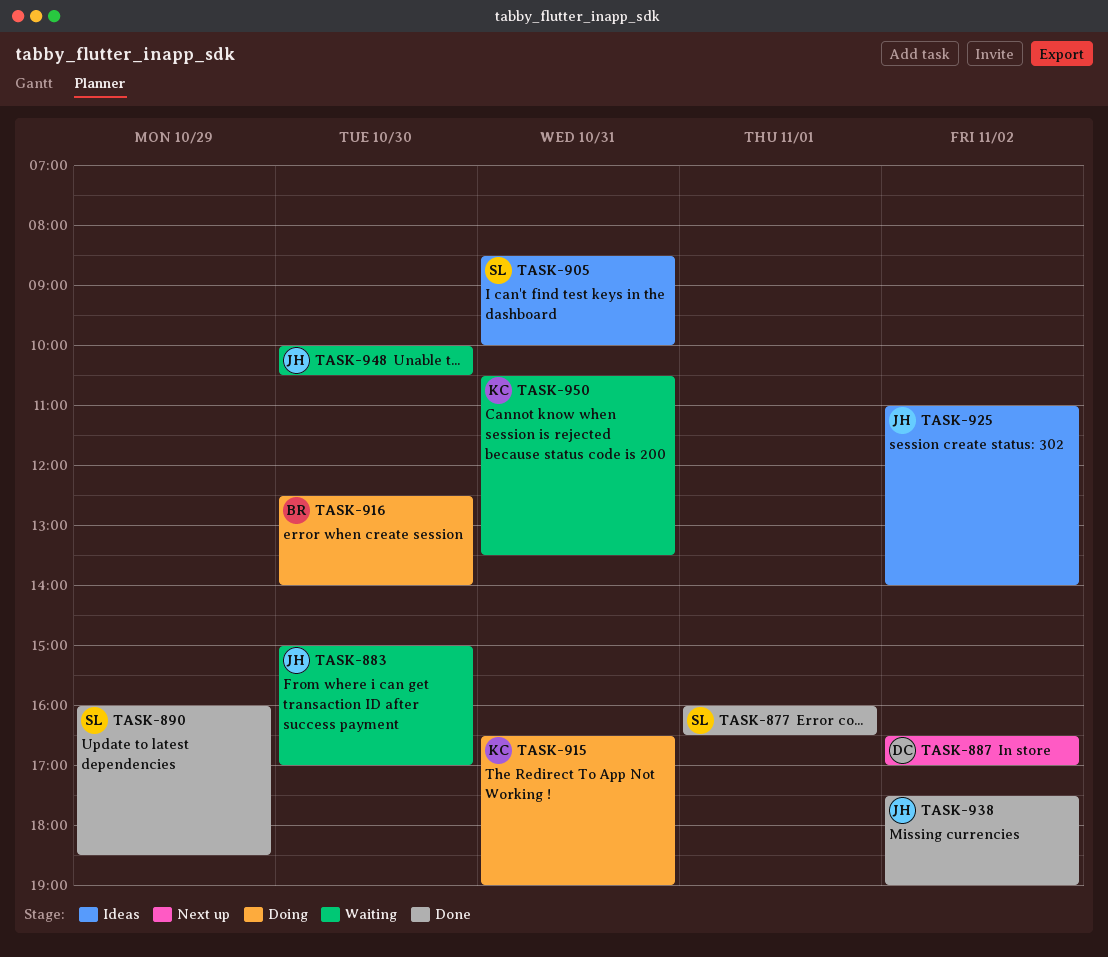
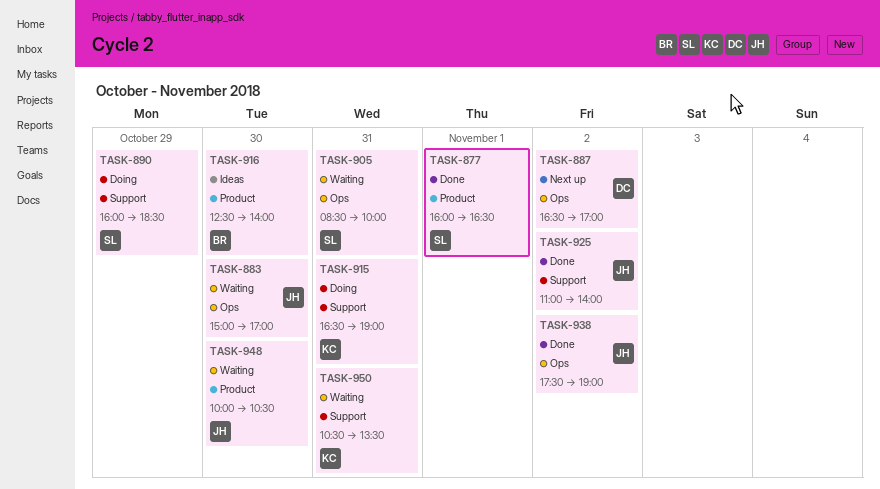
TASK-890, status: Done -> Doing
TASK-905, status: Ideas -> Waiting
TASK-916, status: Doing -> Ideas
TASK-925, status: Ideas -> Done

